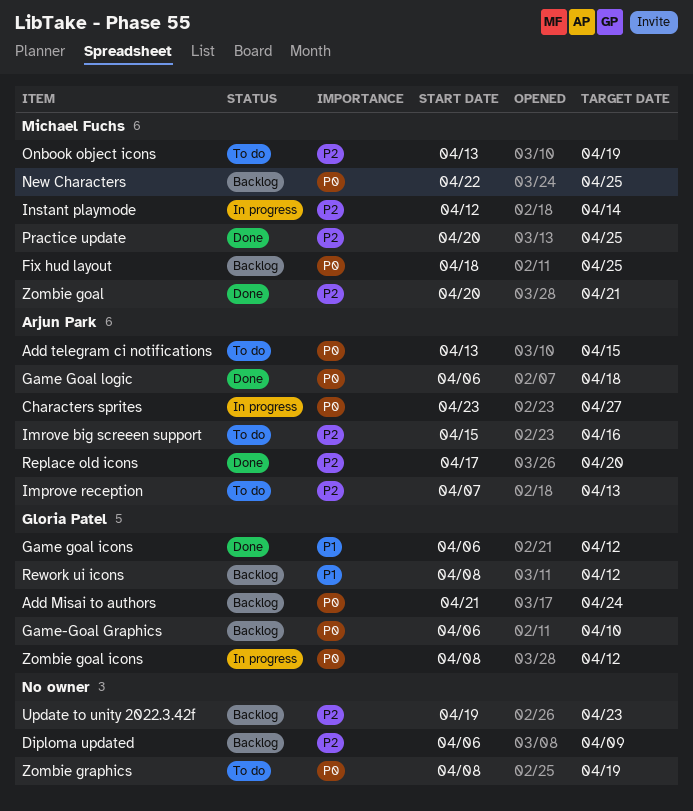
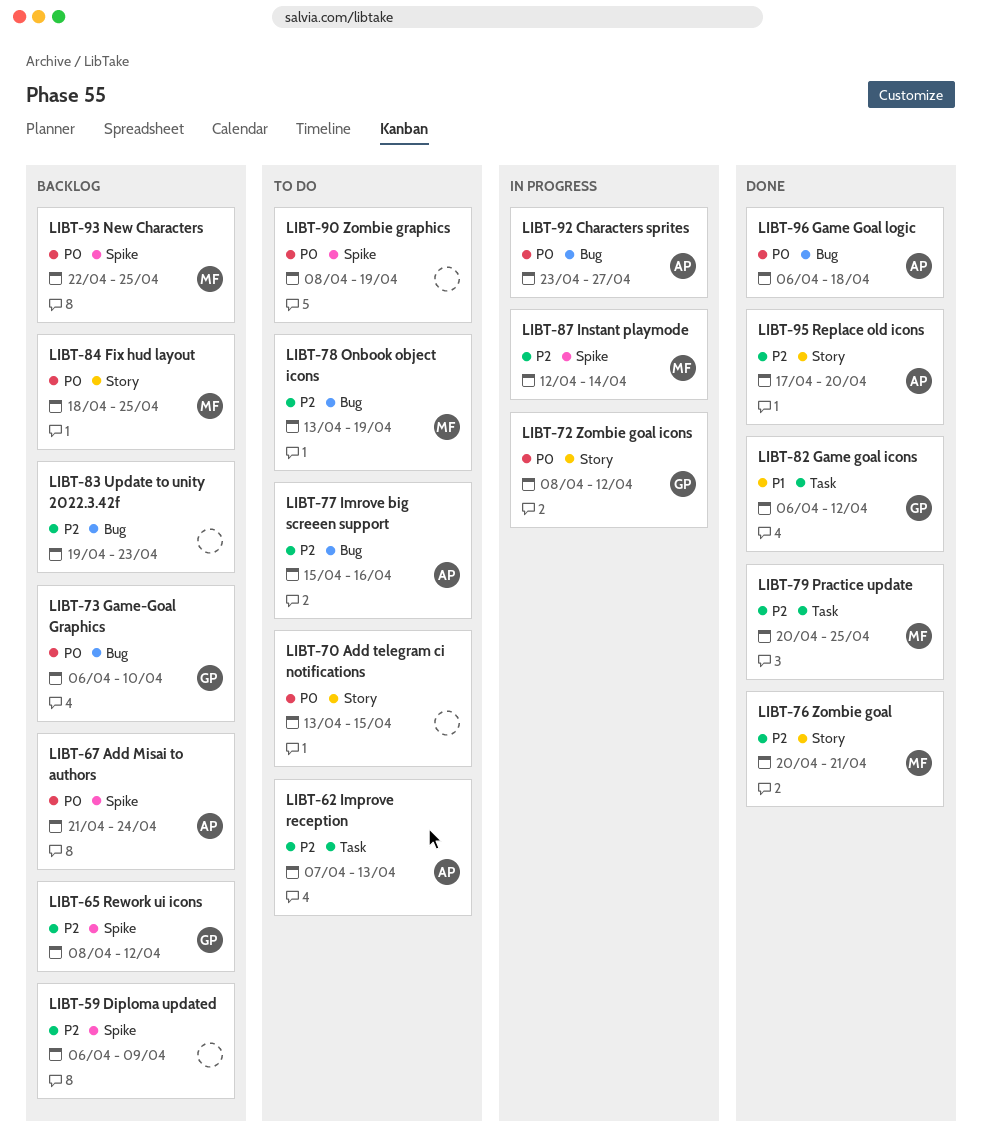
Add Misai to authors, owner: Gloria Patel -> Arjun Park
Add telegram ci notifications, owner: Arjun Park -> none
Rework ui icons, priority: P1 -> P2

